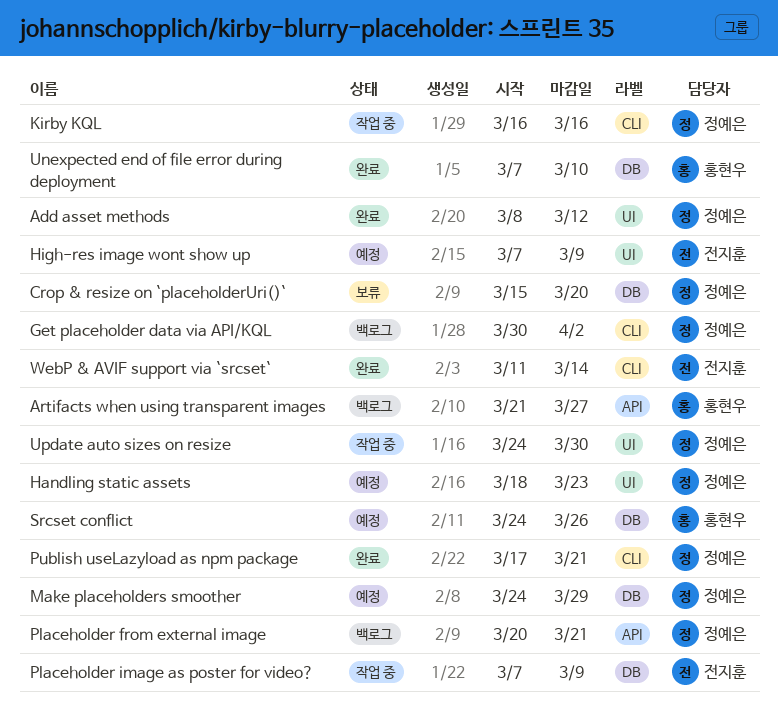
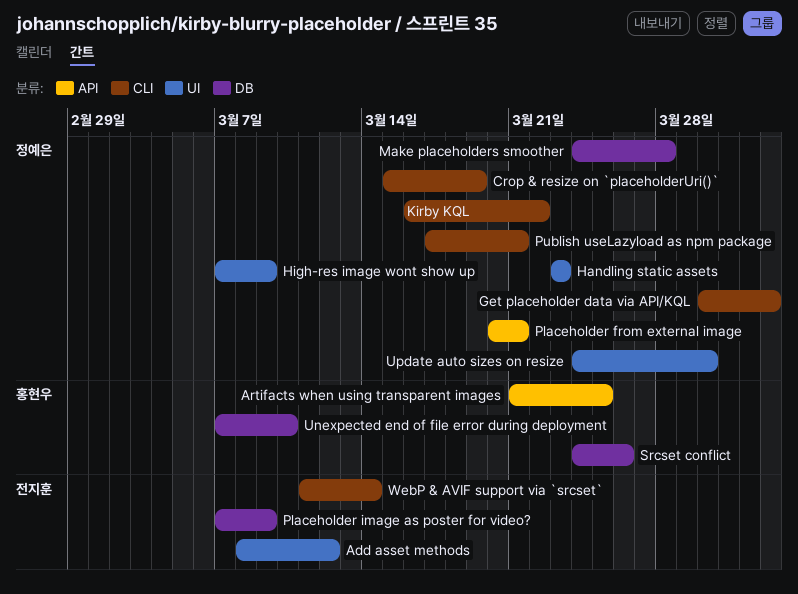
Add asset methods, owner: 정예은 -> 전지훈
Artifacts when using transparent images, due: Mar 27 -> Mar 25
Crop & resize on `placeholderUri()`, label: DB -> CLI
Crop & resize on `placeholderUri()`, due: Mar 20 -> Mar 19
Handling static assets, start: Mar 18 -> Mar 23
High-res image wont show up, owner: 전지훈 -> 정예은
Kirby KQL, due: Mar 16 -> Mar 22
Make placeholders smoother, due: Mar 29 -> Mar 28

